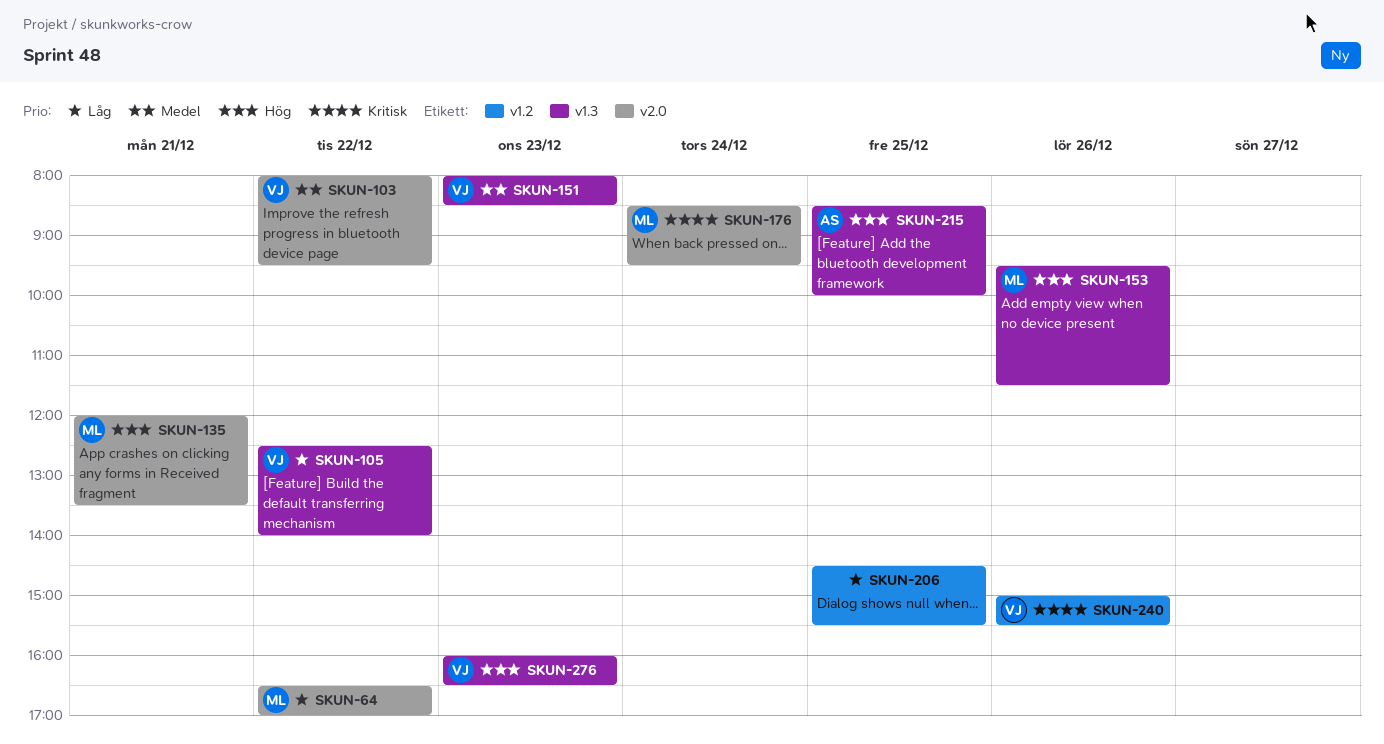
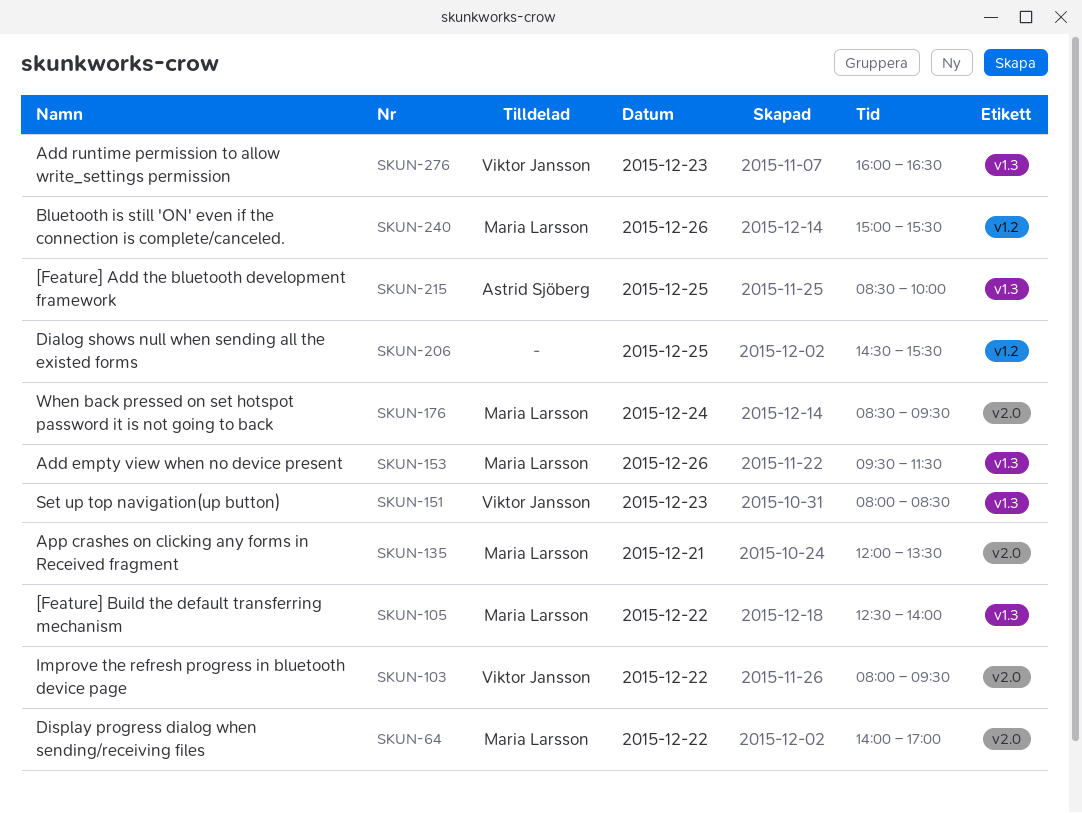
SKUN-64, begins: 16:30 -> 14:00
SKUN-105, owner: Viktor Jansson -> Maria Larsson
SKUN-240, owner: Viktor Jansson -> Maria Larsson

